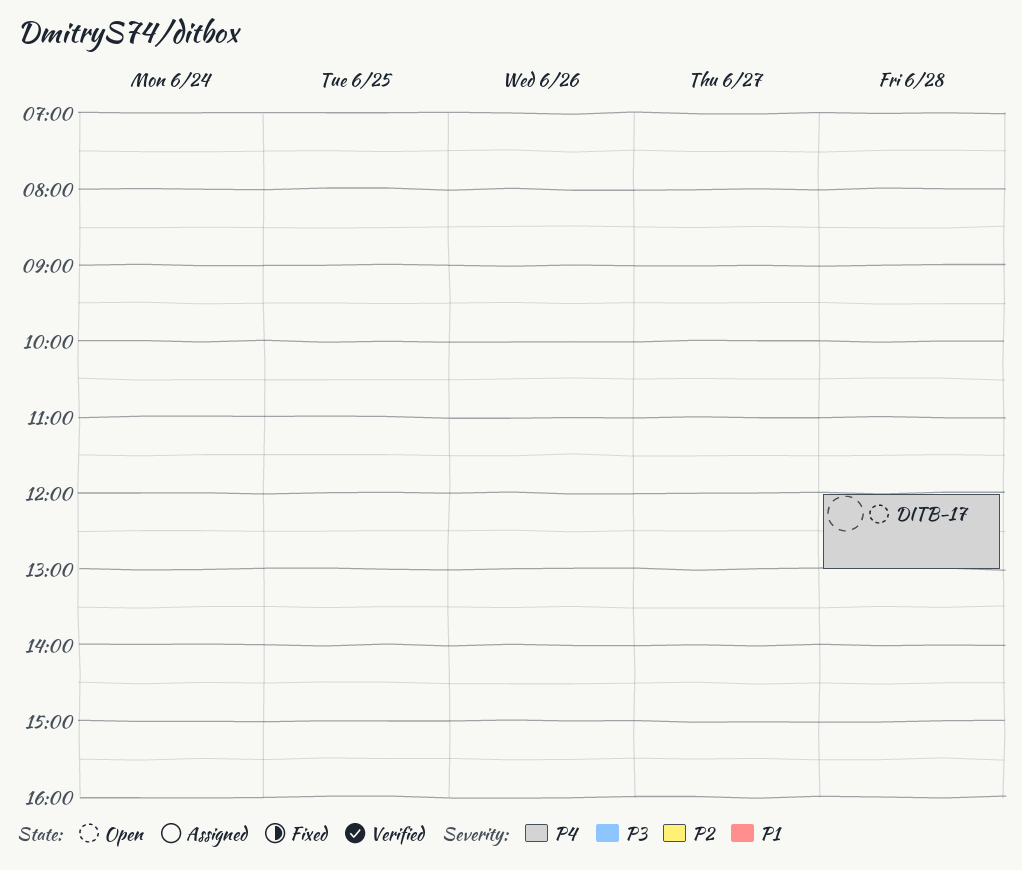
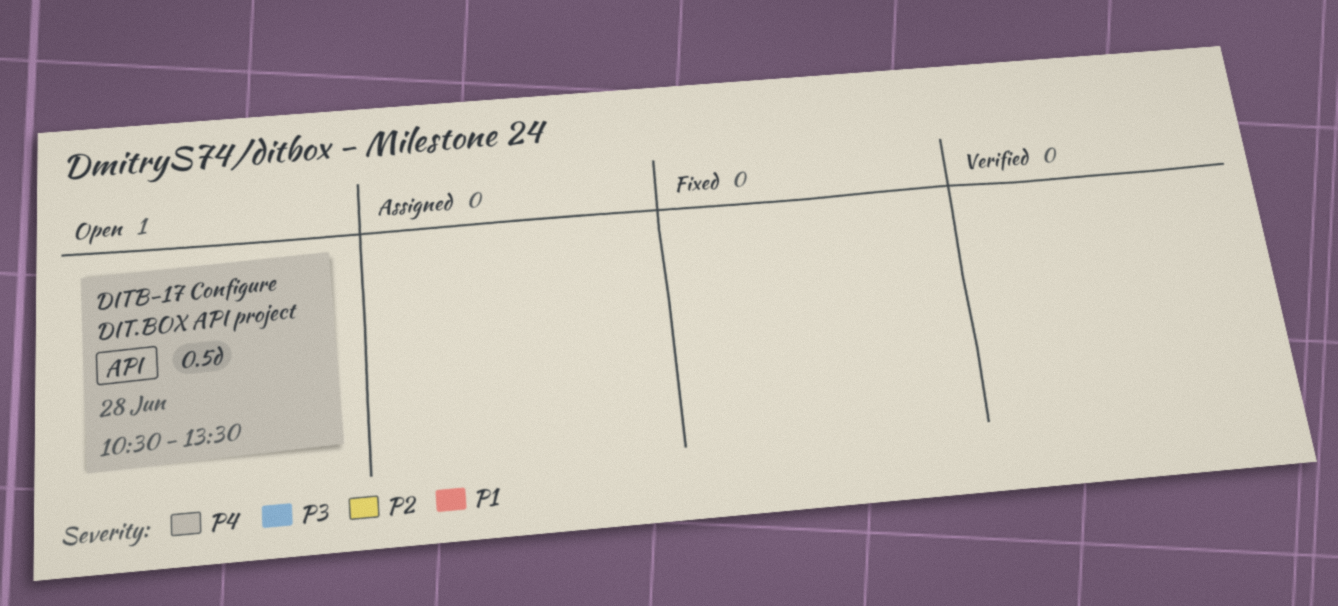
DITB-17, begins: 12:00 -> 10:30
DITB-17, ends: 13:00 -> 13:30

